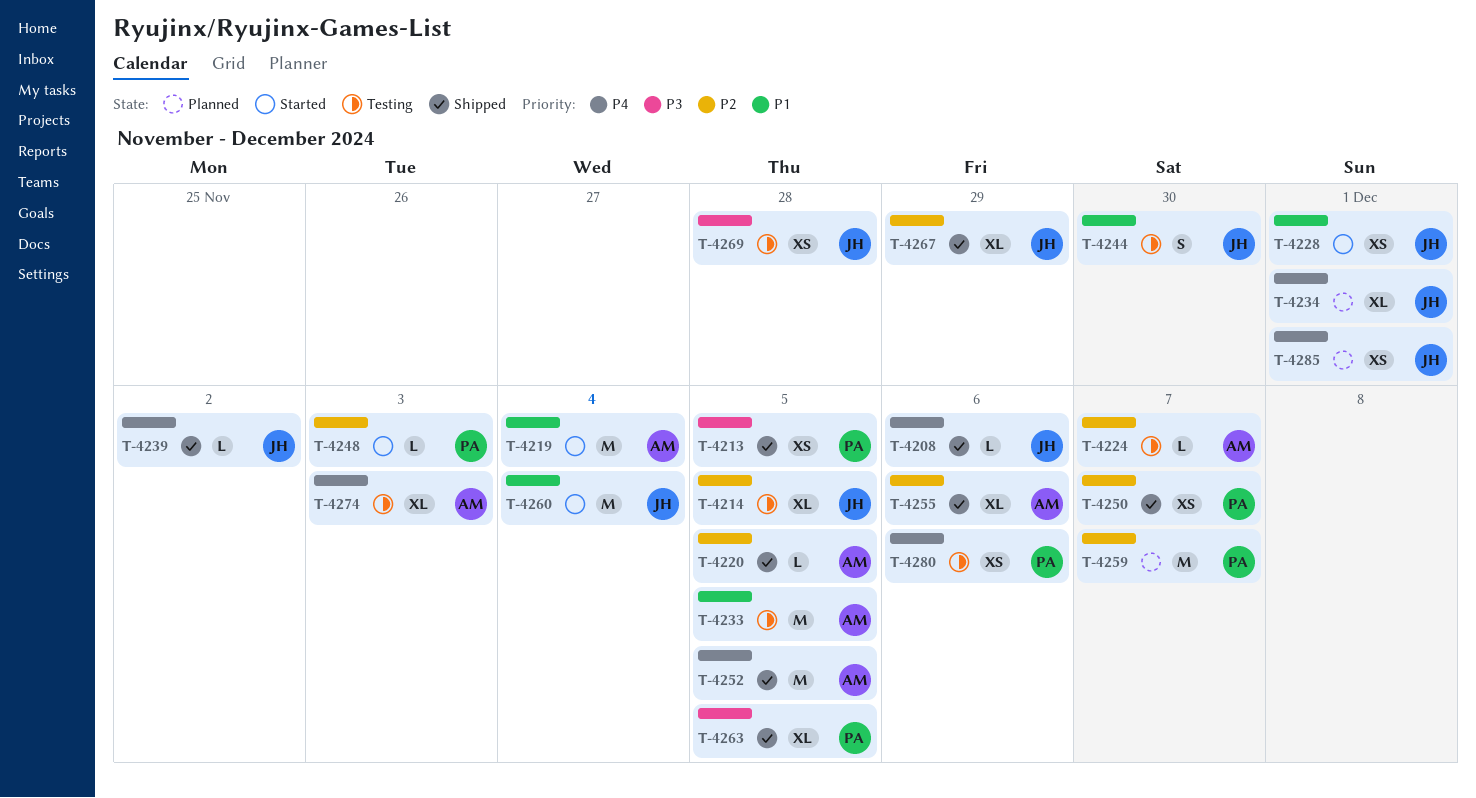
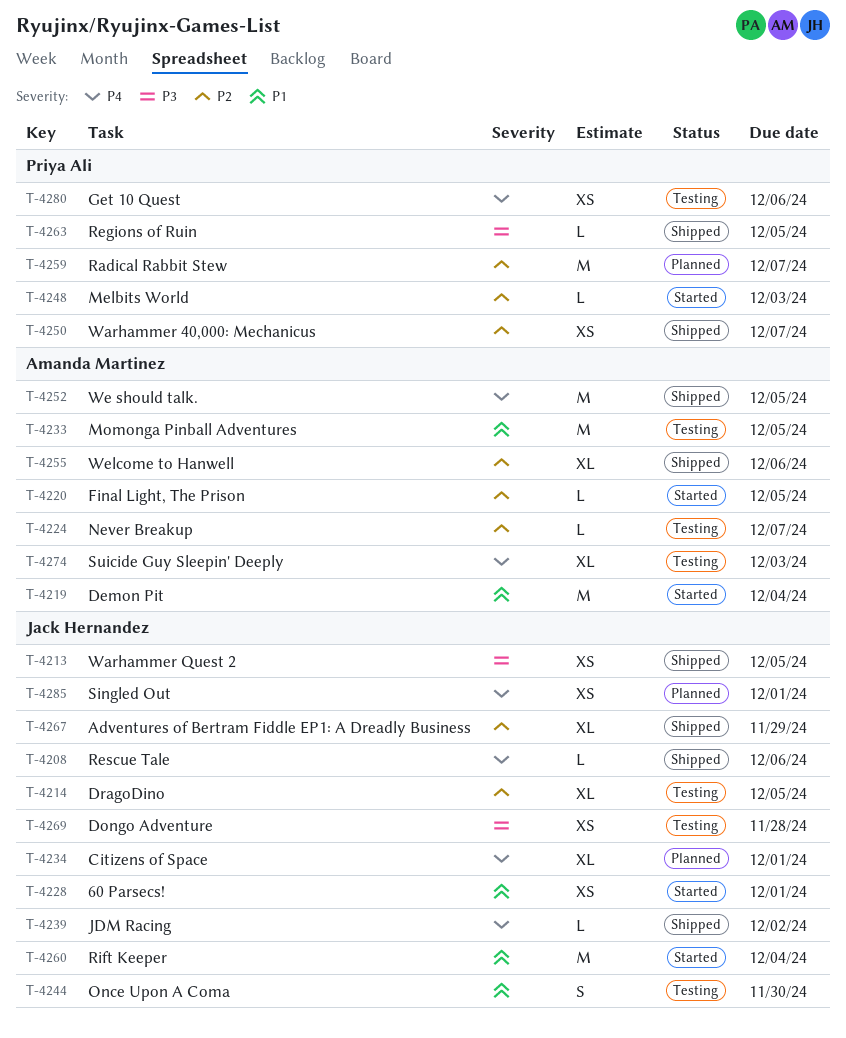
T-4213, owner: Priya Ali -> Jack Hernandez
T-4220, status: Shipped -> Started
T-4263, estimate: XL -> L

